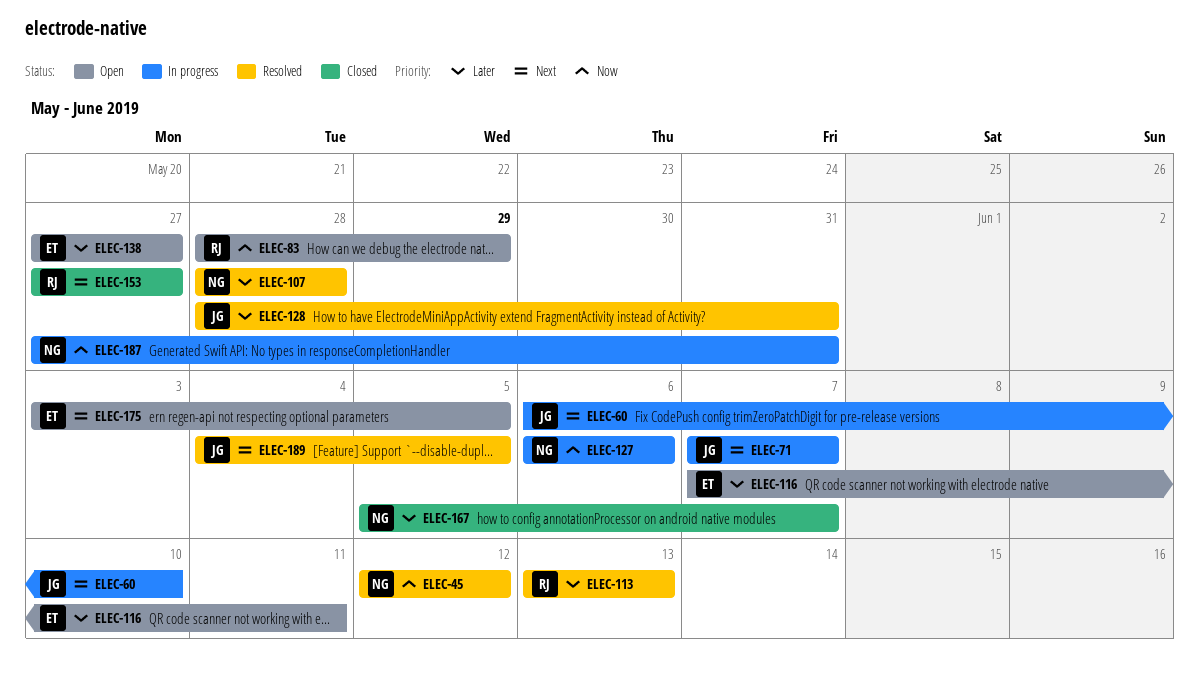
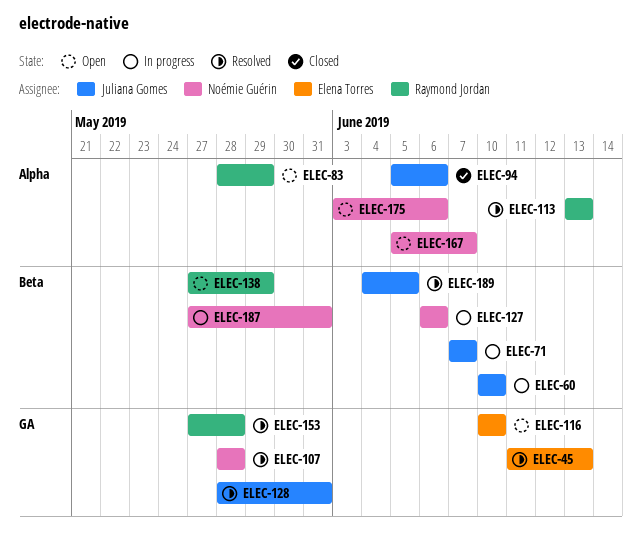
ELEC-45, owner: Noémie Guérin -> Elena Torres
ELEC-45, start: Jun 12 -> Jun 11
ELEC-45, due: Jun 12 -> Jun 13
ELEC-60, start: Jun 6 -> Jun 10
ELEC-94: none -> present
ELEC-116, start: Jun 7 -> Jun 10
ELEC-116, due: Jun 11 -> Jun 10
ELEC-138, owner: Elena Torres -> Raymond Jordan
ELEC-138, due: May 27 -> May 29
ELEC-153, status: Closed -> Resolved
ELEC-153, due: May 27 -> May 28
ELEC-167, status: Closed -> Open
ELEC-175, owner: Elena Torres -> Noémie Guérin
ELEC-175, due: Jun 5 -> Jun 6

